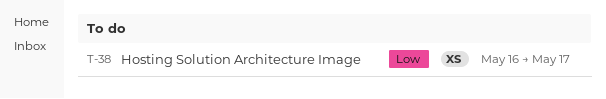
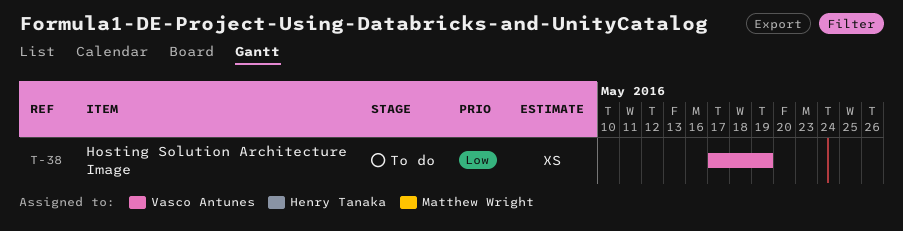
T-38, start: May 16 -> May 17
T-38, due: May 17 -> May 19

